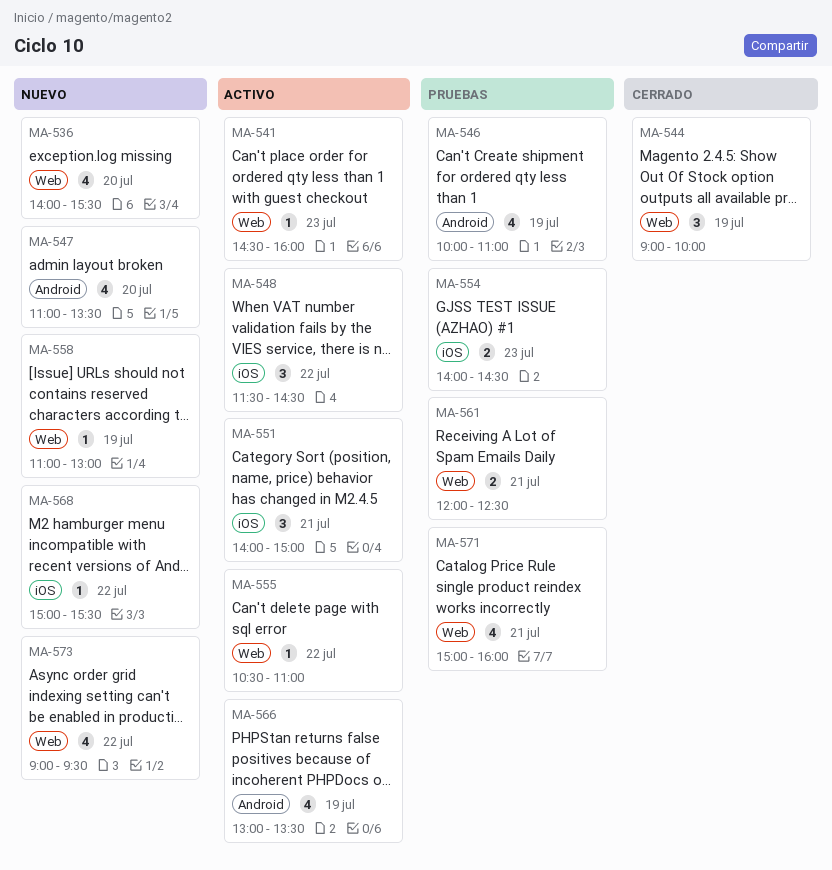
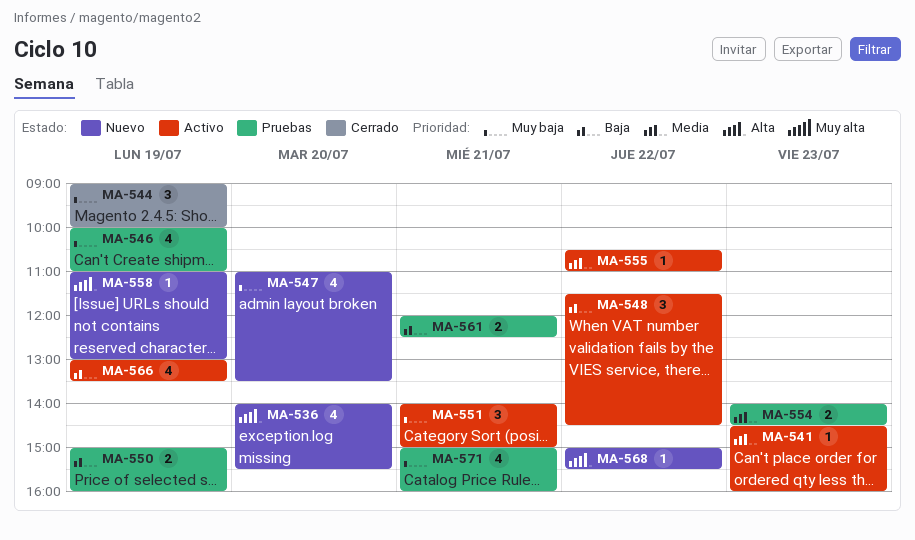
MA-550: none -> present
MA-573: present -> none

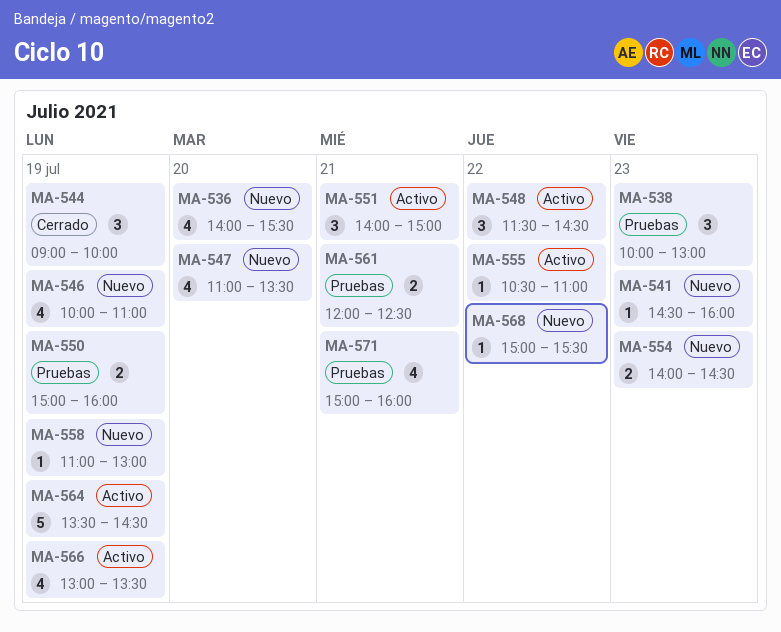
MA-538: none -> present
MA-541, status: Activo -> Nuevo
MA-546, status: Pruebas -> Nuevo
MA-554, status: Pruebas -> Nuevo
MA-564: none -> present

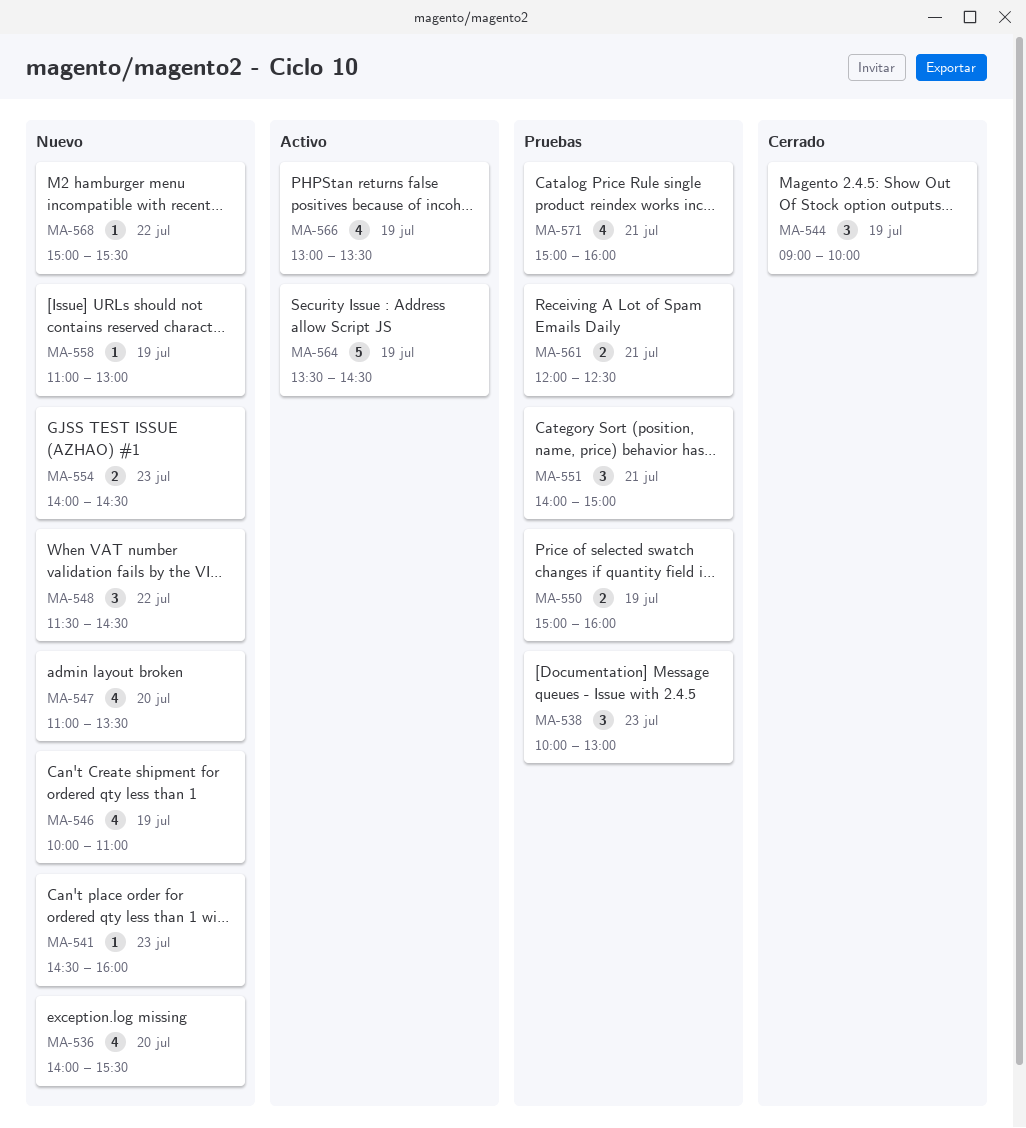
MA-548, status: Activo -> Nuevo
MA-551, status: Activo -> Pruebas
MA-555: present -> none

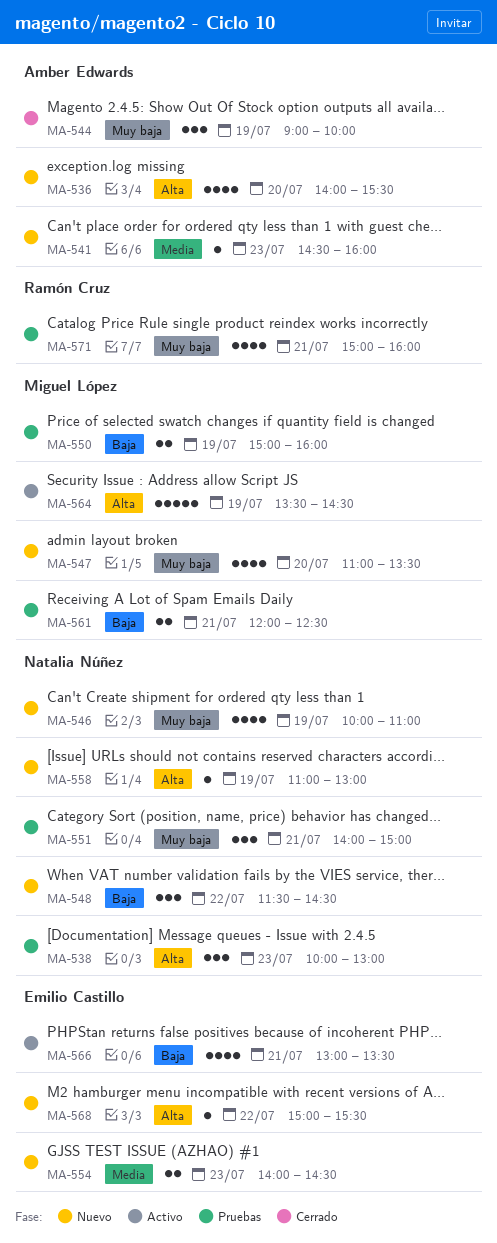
MA-566, day: Jul 19 -> Jul 21

